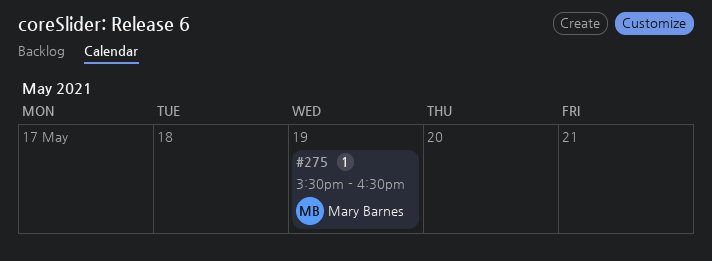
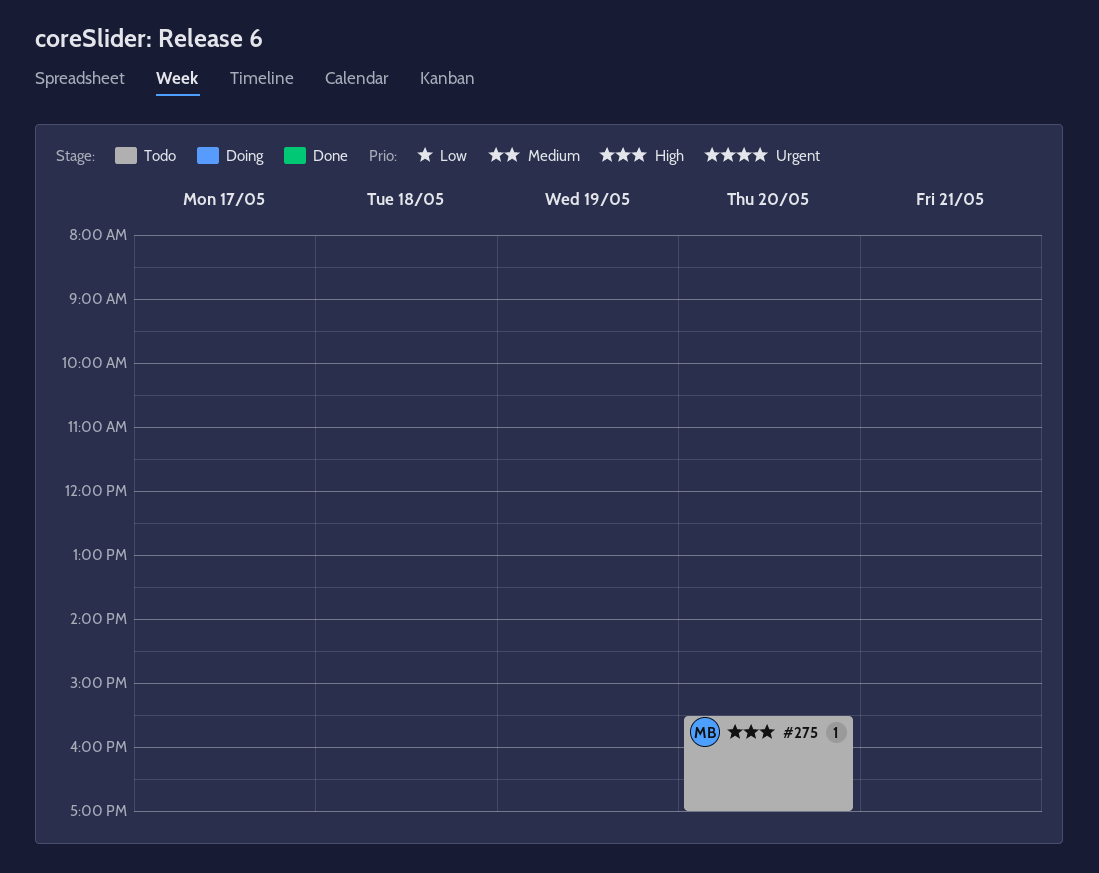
#275, day: May 19 -> May 20
#275, ends: 16:30 -> 17:00

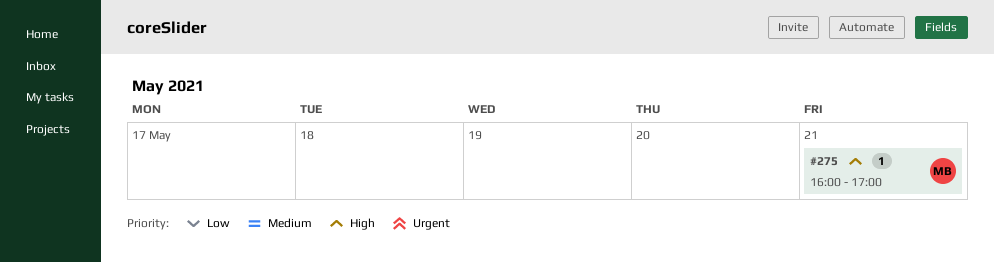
#275, day: May 20 -> May 21
#275, begins: 15:30 -> 16:00

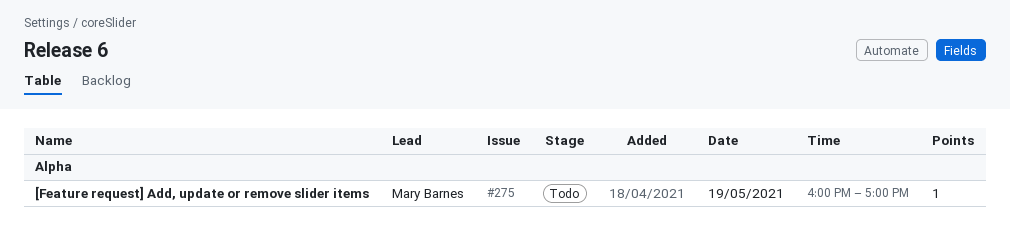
#275, day: May 21 -> May 19

